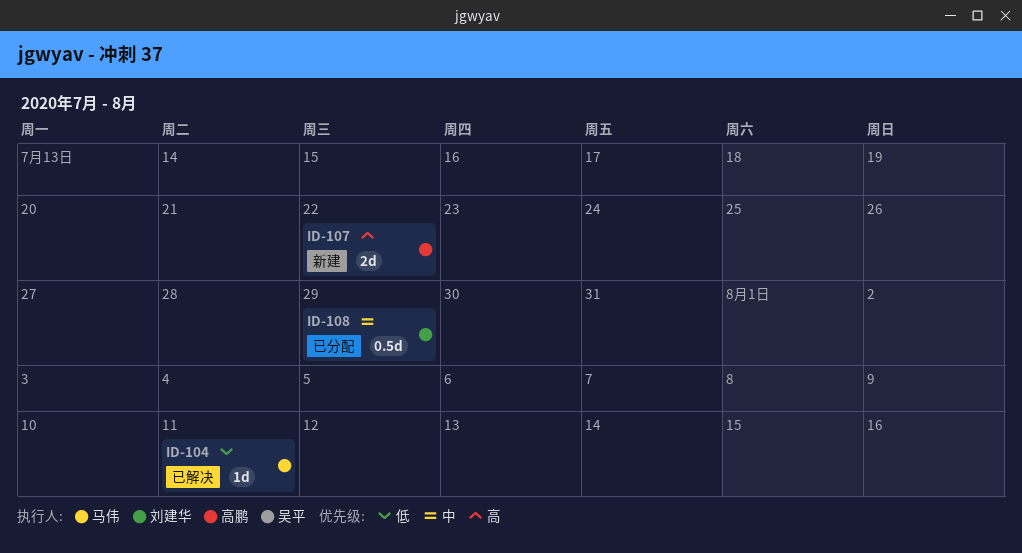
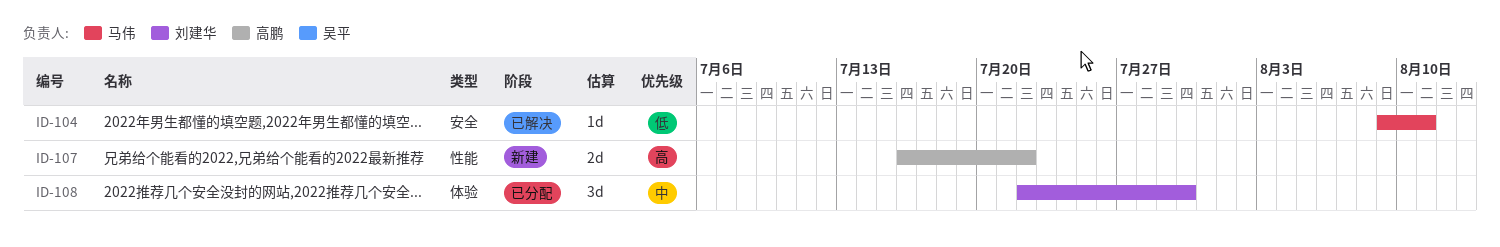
ID-108, estimate: 0.5d -> 3d
ID-108, due: Jul 29 -> Jul 30

